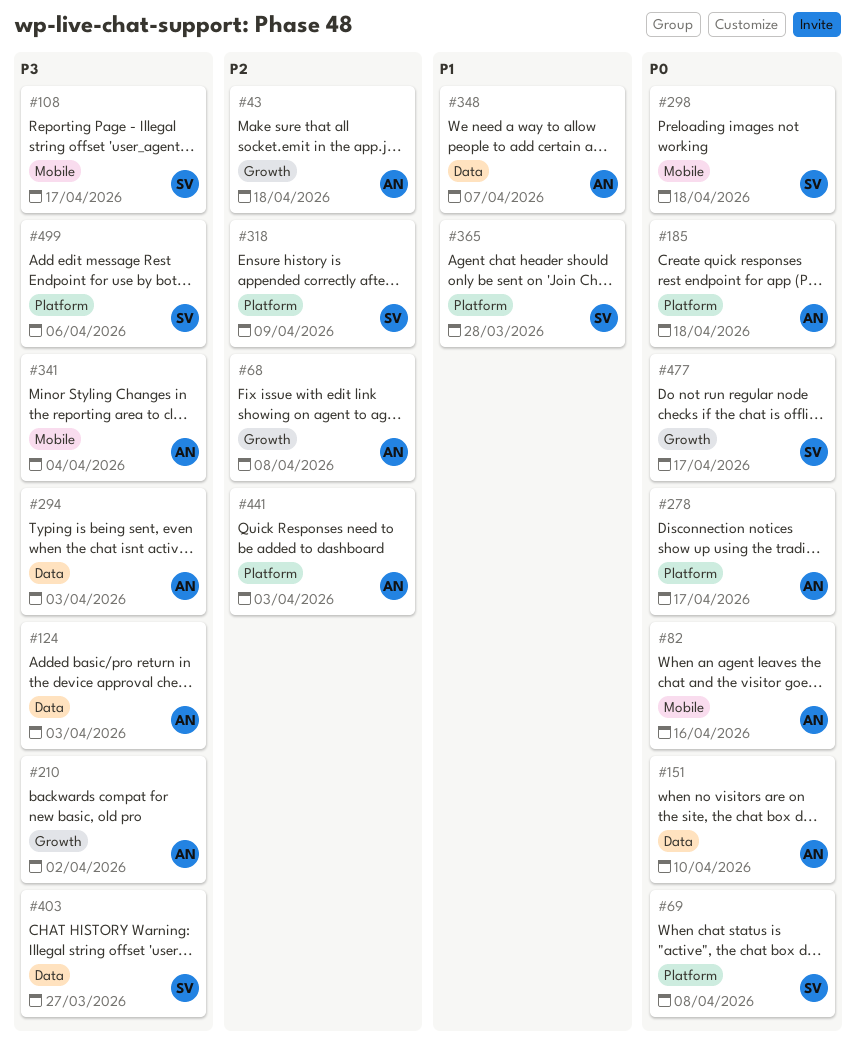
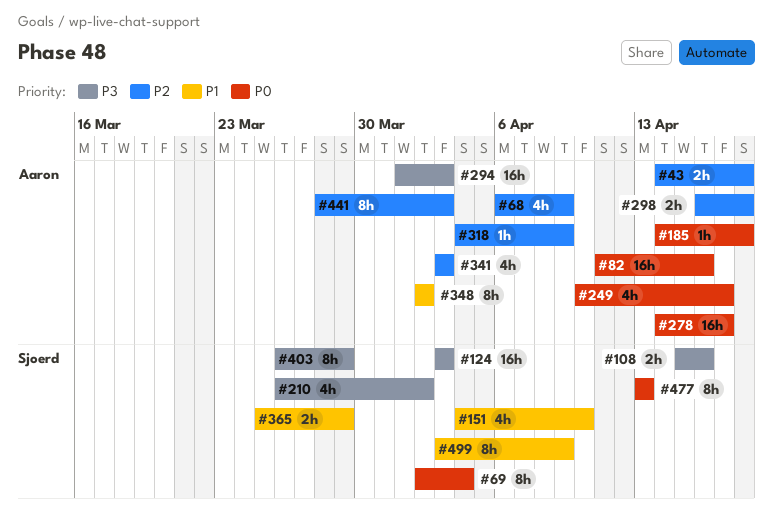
#68, due: Apr 8 -> Apr 9
#69, due: Apr 8 -> Apr 4
#108, due: Apr 17 -> Apr 16
#124, owner: Aaron -> Sjoerd
#151, owner: Aaron -> Sjoerd
#151, priority: P0 -> P1
#210, owner: Aaron -> Sjoerd
#249: none -> present
#298, owner: Sjoerd -> Aaron
#298, priority: P0 -> P2
#318, owner: Sjoerd -> Aaron
#341, priority: P3 -> P2
#341, due: Apr 4 -> Apr 3
#348, due: Apr 7 -> Apr 2
#365, due: Mar 28 -> Mar 29
#403, due: Mar 27 -> Mar 29
#477, due: Apr 17 -> Apr 13
#499, priority: P3 -> P1
#499, due: Apr 6 -> Apr 9

